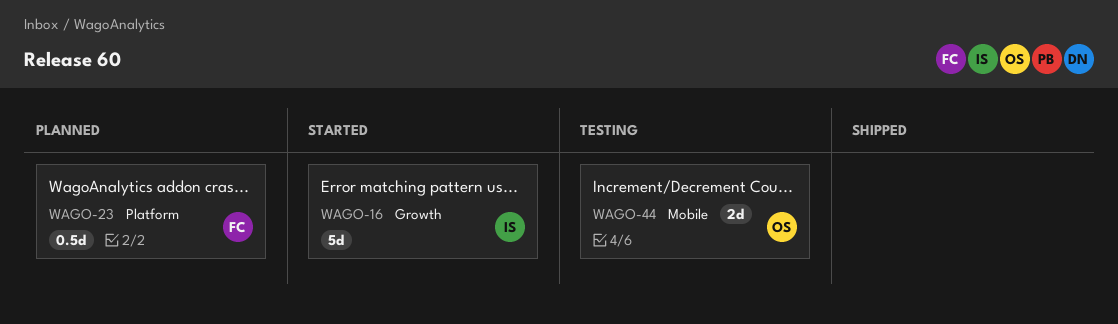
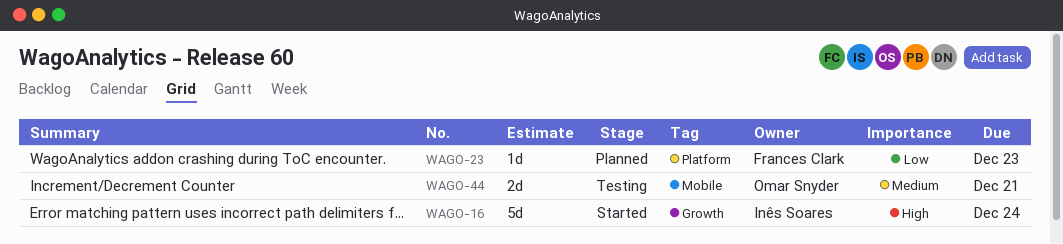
WAGO-23, estimate: 0.5d -> 1d

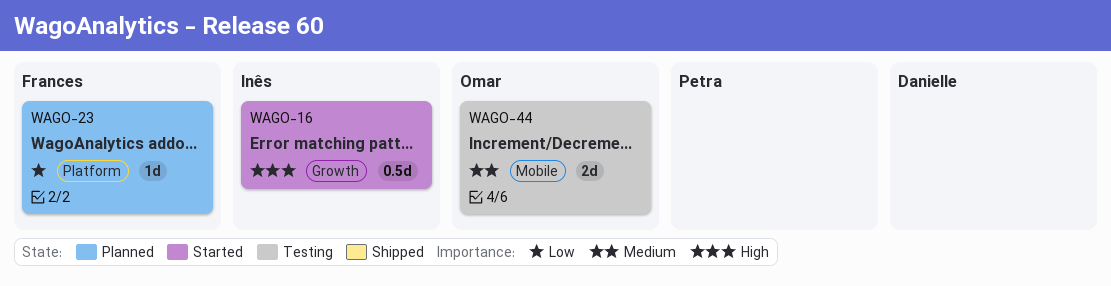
WAGO-16, estimate: 5d -> 0.5d

